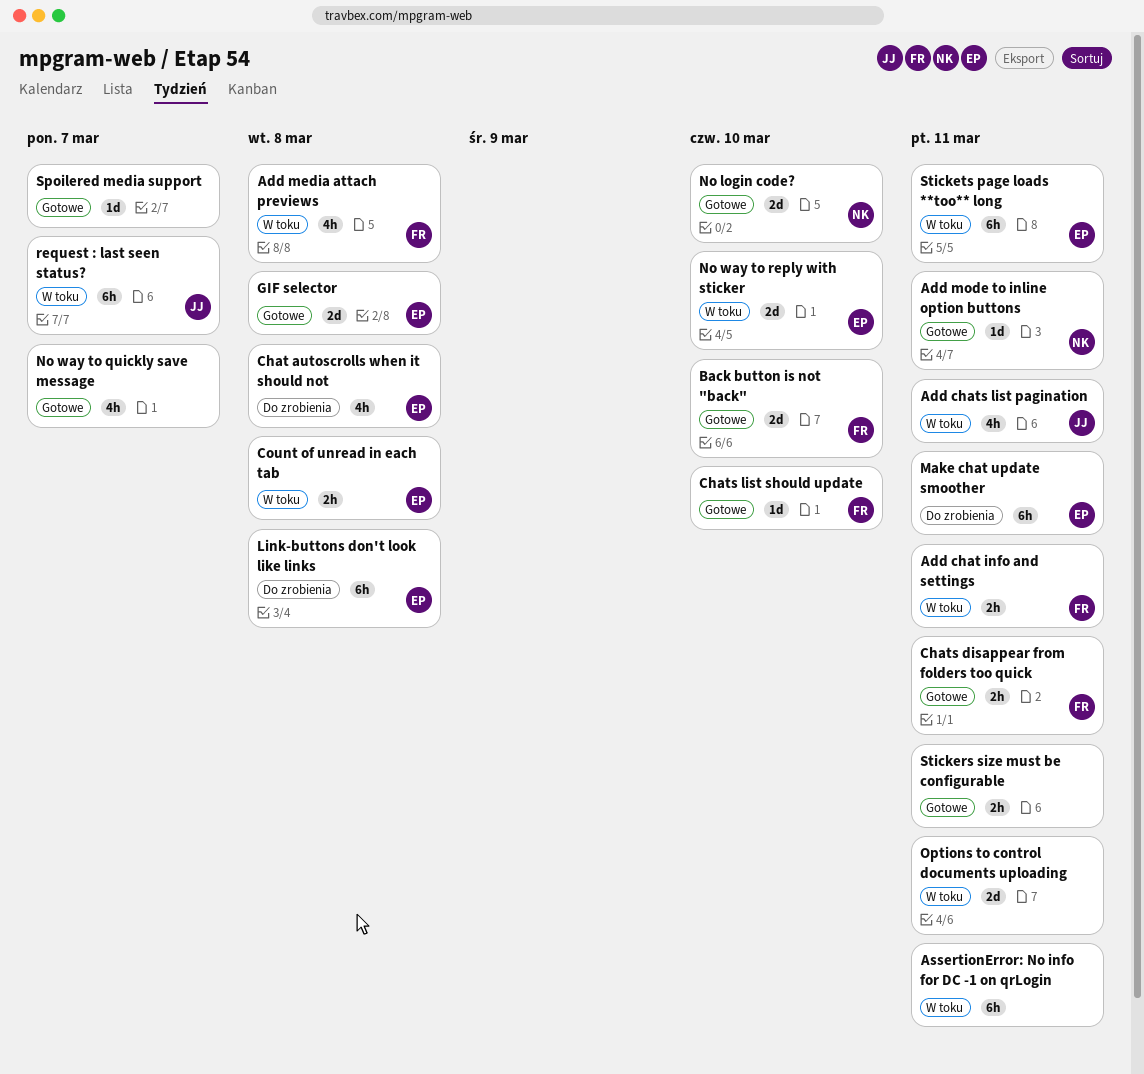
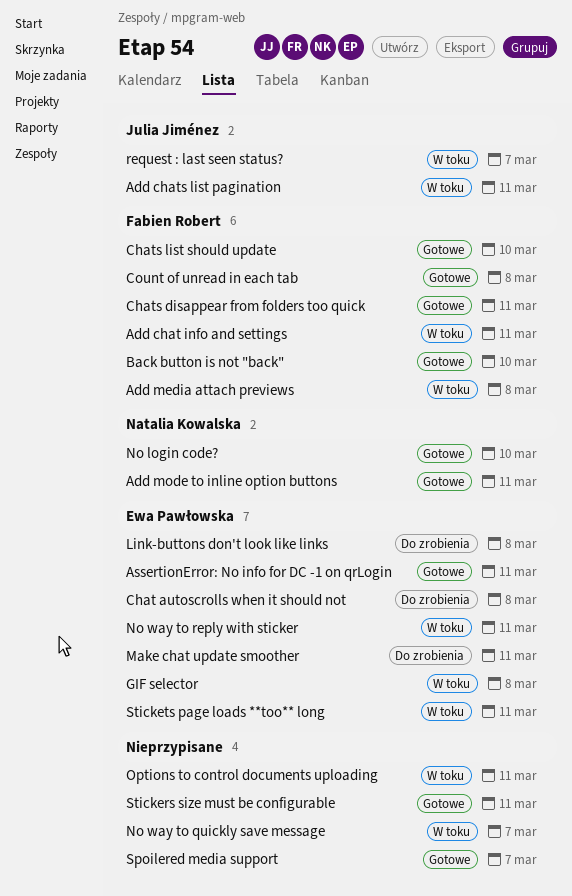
AssertionError: No info for DC -1 on qrLogin, status: W toku -> Gotowe
AssertionError: No info for DC -1 on qrLogin, owner: none -> Ewa Pawłowska
Count of unread in each tab, status: W toku -> Gotowe
Count of unread in each tab, owner: Ewa Pawłowska -> Fabien Robert
GIF selector, status: Gotowe -> W toku
No way to quickly save message, status: Gotowe -> W toku
No way to reply with sticker, due: Mar 10 -> Mar 11

